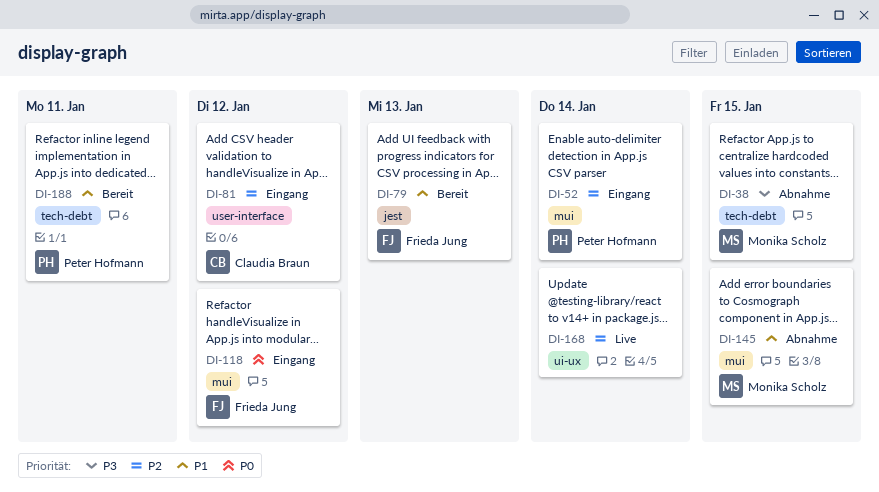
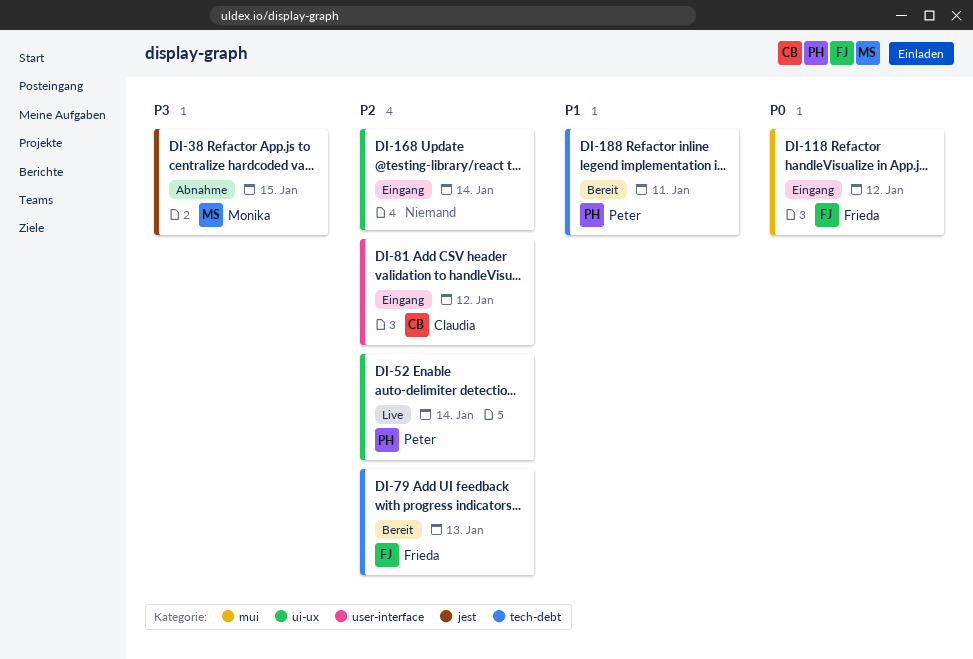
DI-38, label: tech-debt -> jest
DI-52, status: Eingang -> Live
DI-52, label: mui -> ui-ux
DI-79, priority: P1 -> P2
DI-79, label: jest -> tech-debt
DI-145: present -> none
DI-168, status: Live -> Eingang

